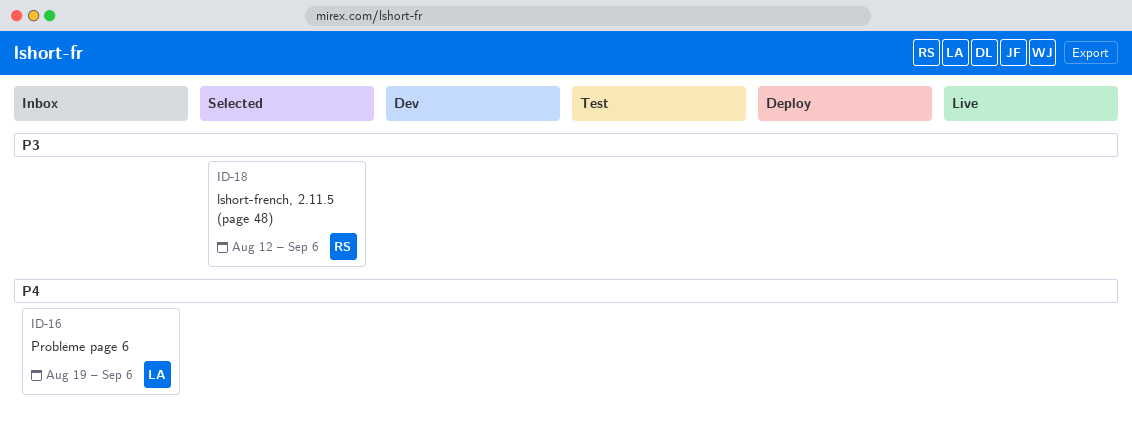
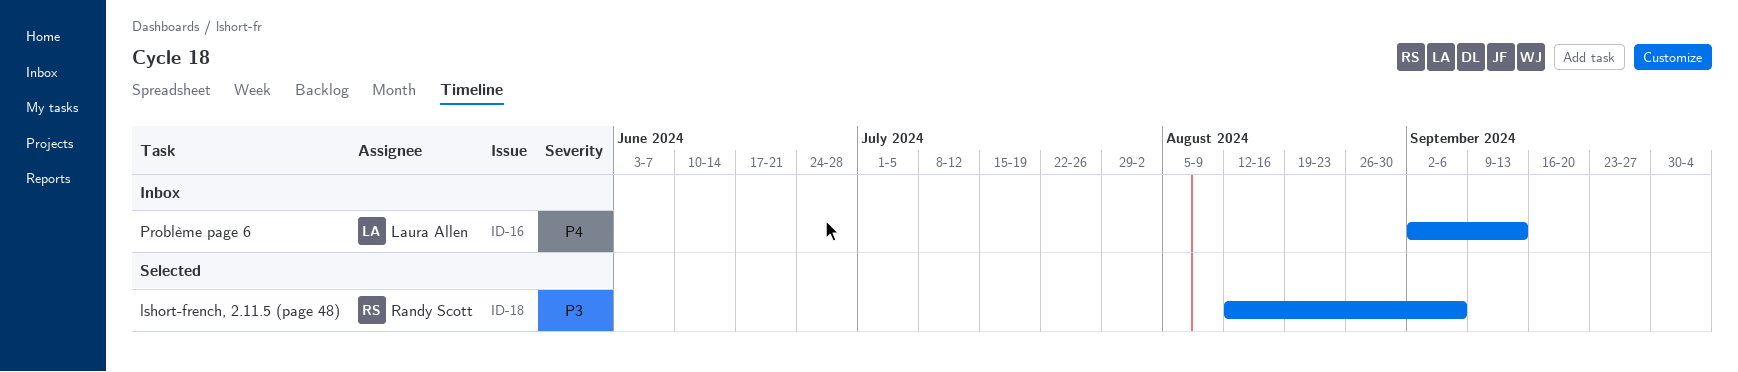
ID-16, start: Aug 19 -> Sep 2
ID-16, due: Sep 6 -> Sep 13

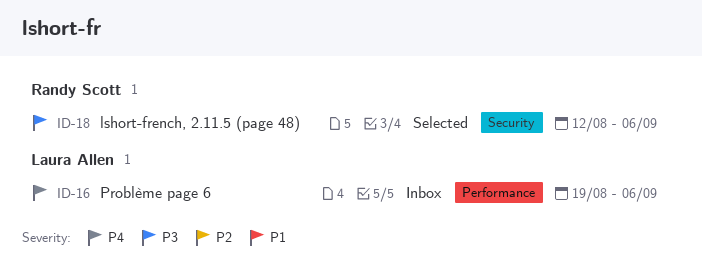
ID-16, start: Sep 2 -> Aug 19
ID-16, due: Sep 13 -> Sep 6

